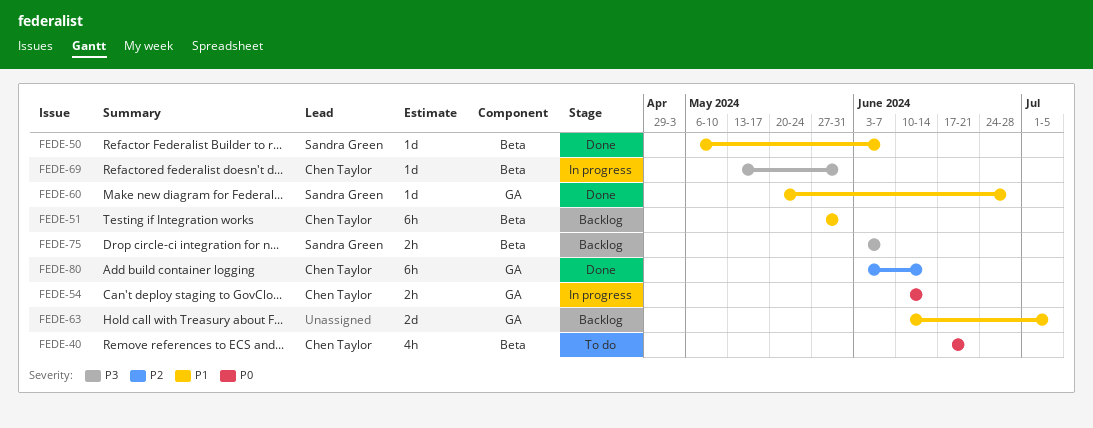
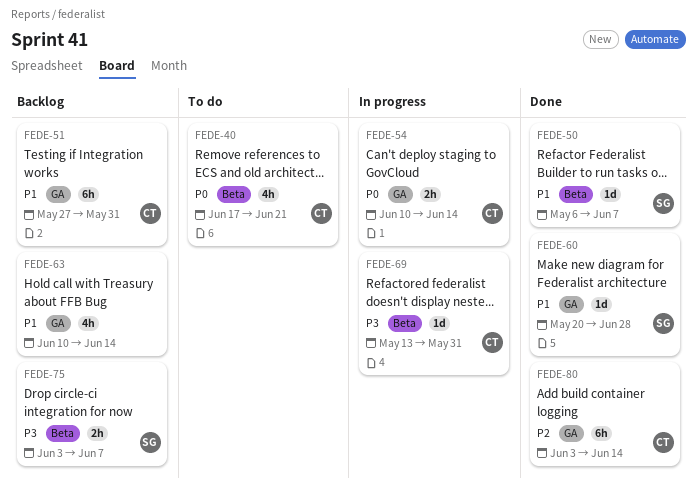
FEDE-51, label: Beta -> GA
FEDE-63, estimate: 2d -> 4h
FEDE-63, due: Jul 5 -> Jun 14

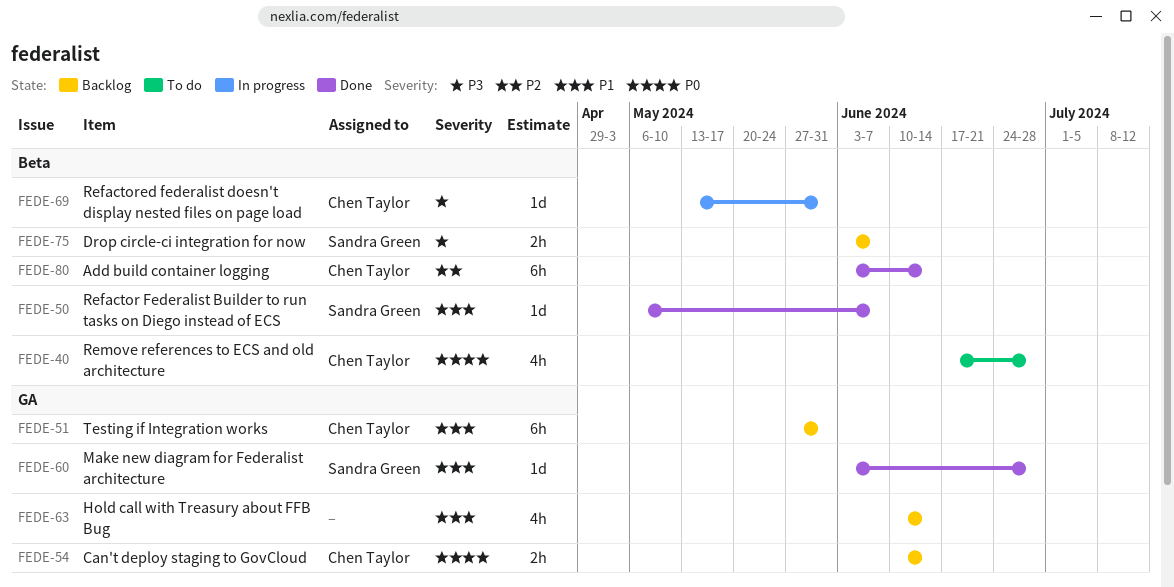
FEDE-40, due: Jun 21 -> Jun 28
FEDE-54, status: In progress -> Backlog
FEDE-60, start: May 20 -> Jun 3
FEDE-80, label: GA -> Beta

